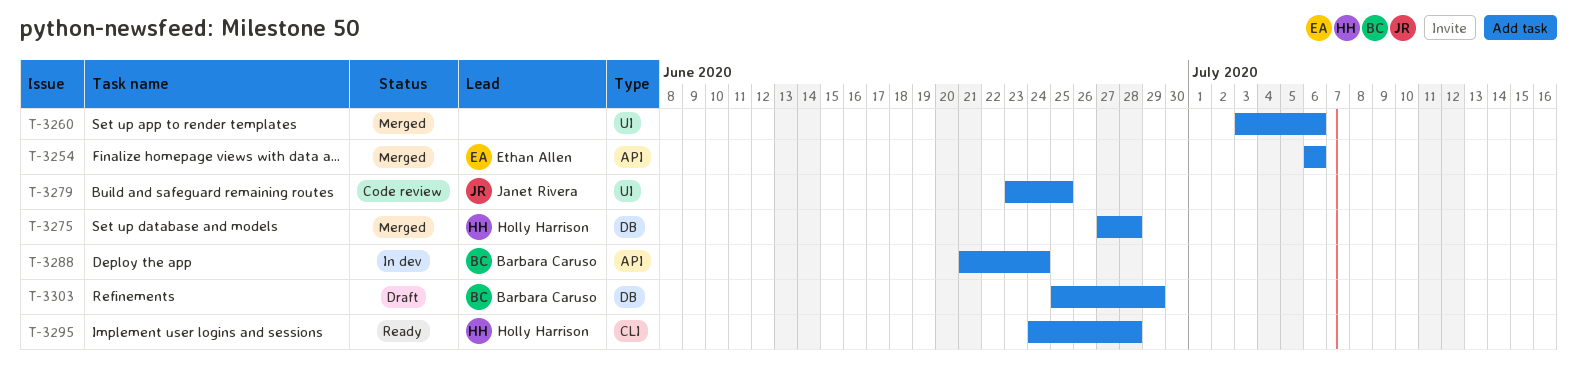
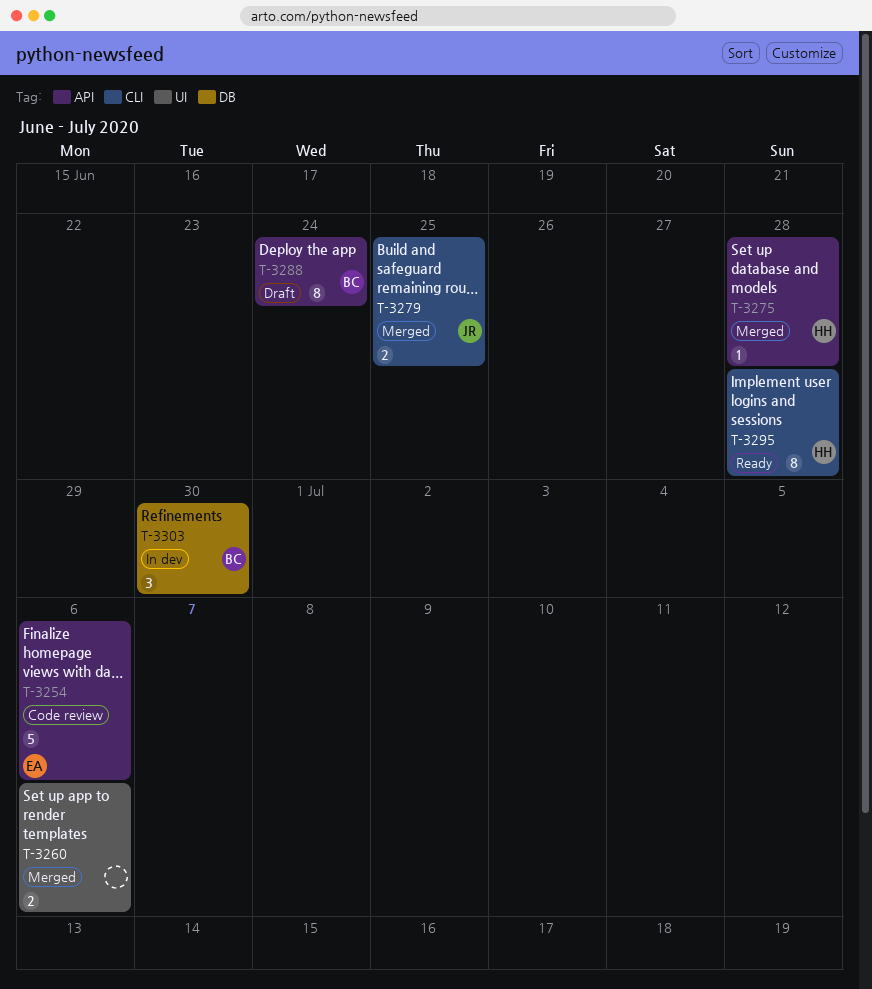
T-3254, status: Merged -> Code review
T-3275, label: DB -> API
T-3279, status: Code review -> Merged
T-3279, label: UI -> CLI
T-3288, status: In dev -> Draft
T-3303, status: Draft -> In dev
T-3303, due: Jun 29 -> Jun 30

